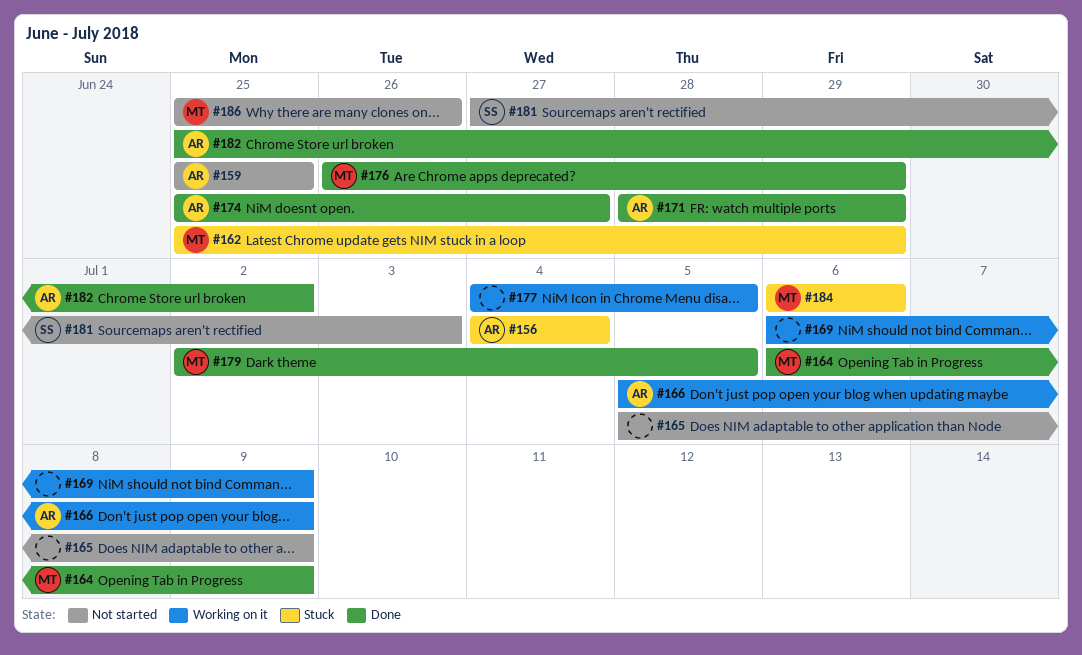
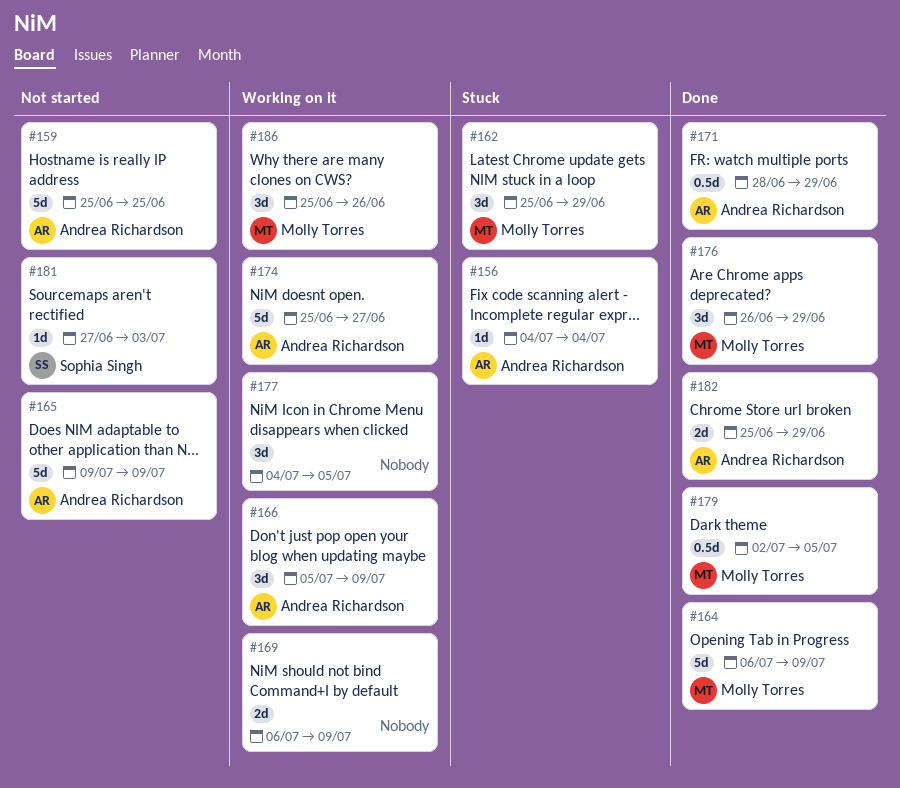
#165, owner: none -> Andrea Richardson
#165, start: Jul 5 -> Jul 9
#174, status: Done -> Working on it
#182, due: Jul 2 -> Jun 29
#184: present -> none
#186, status: Not started -> Working on it

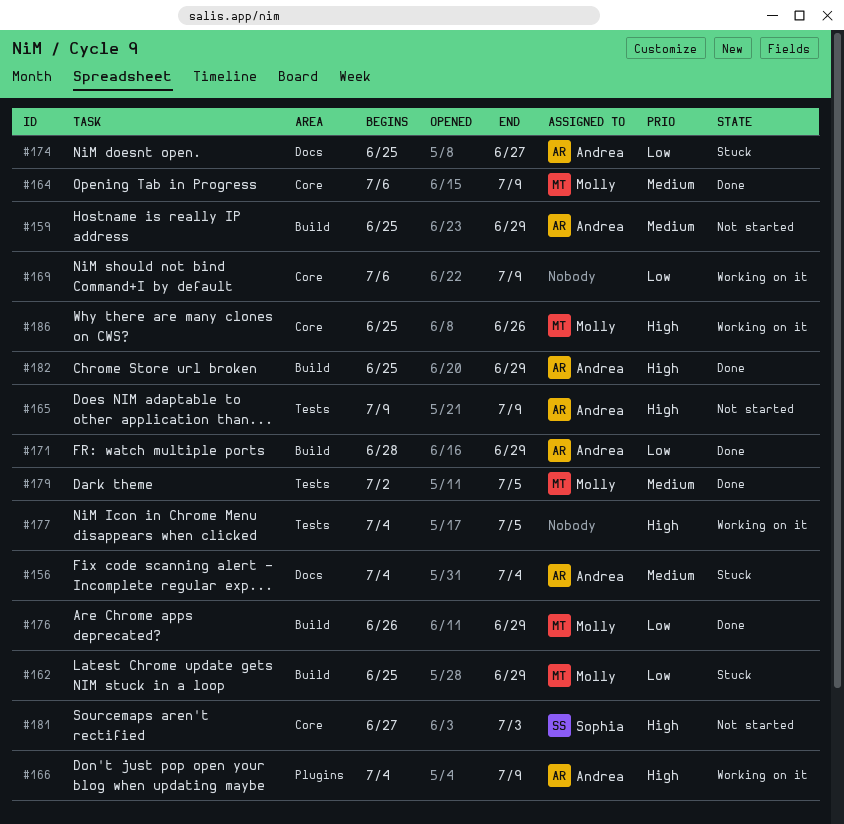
#159, due: Jun 25 -> Jun 29
#166, start: Jul 5 -> Jul 4
#174, status: Working on it -> Stuck

